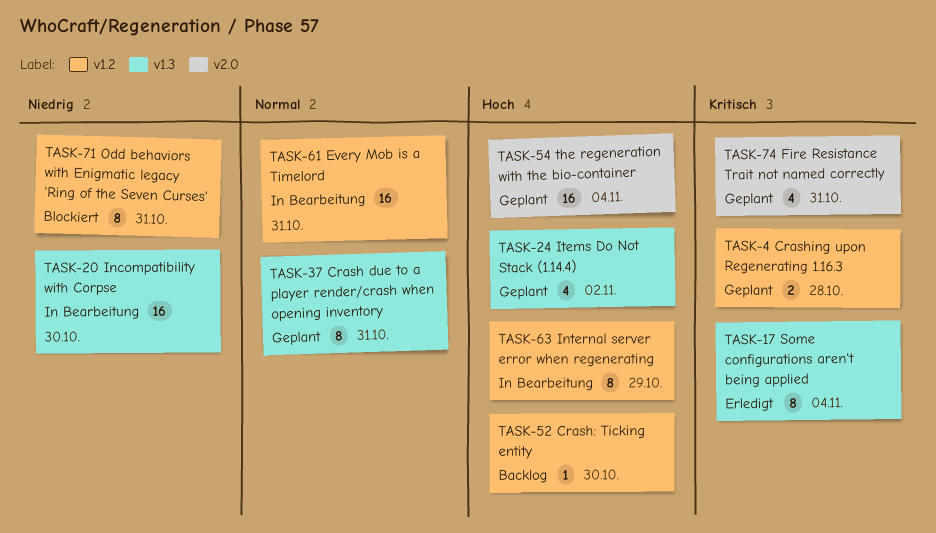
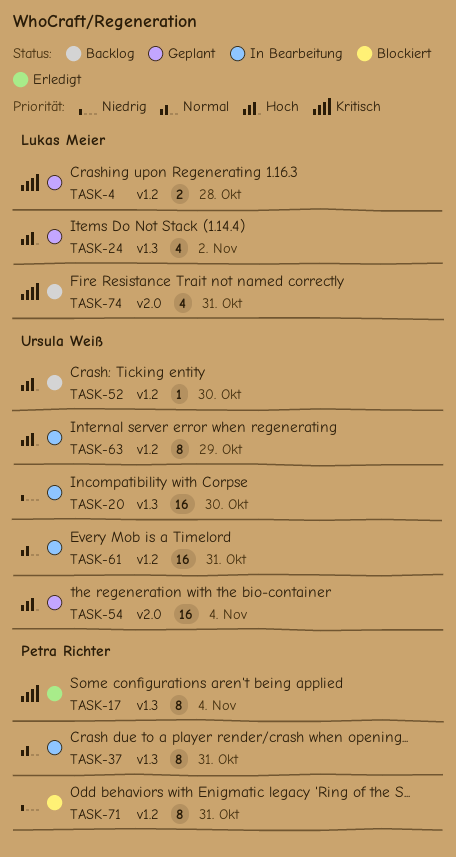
TASK-37, status: Geplant -> In Bearbeitung
TASK-74, status: Geplant -> Backlog

